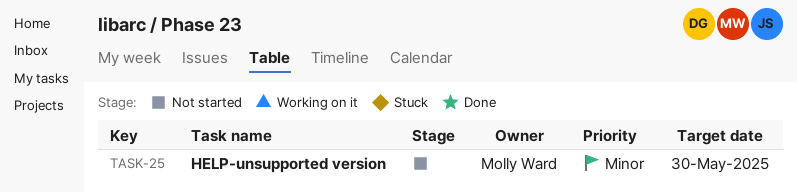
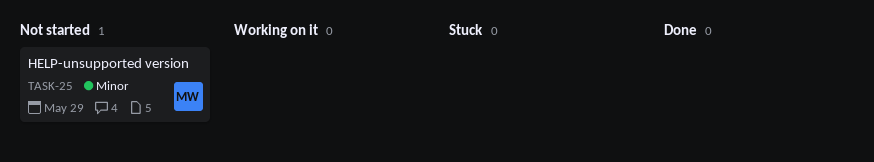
TASK-25, due: May 30 -> May 29

